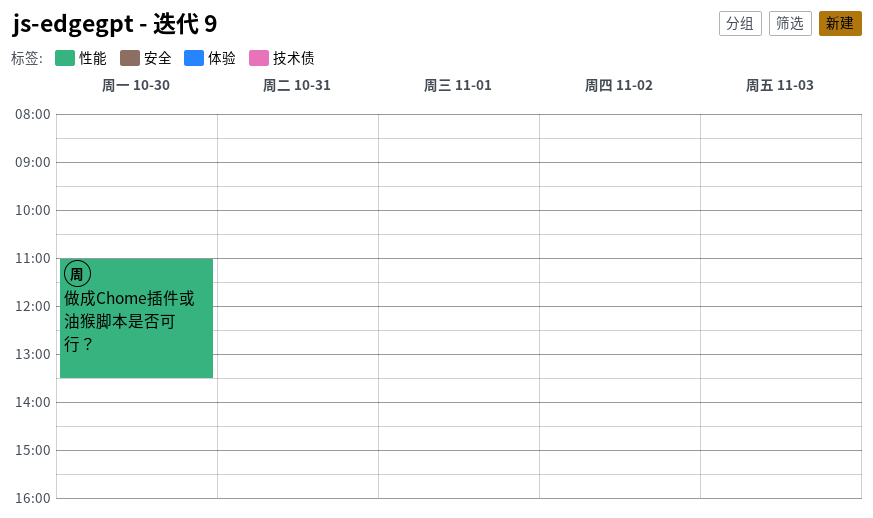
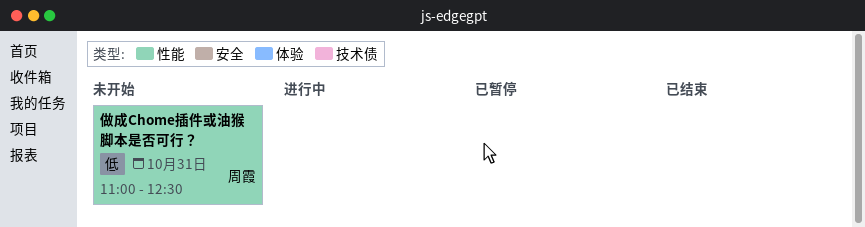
做成Chome插件或油猴脚本是否可行？, day: Oct 30 -> Oct 31
做成Chome插件或油猴脚本是否可行？, ends: 13:30 -> 12:30

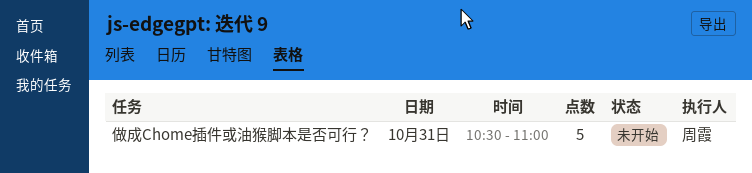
做成Chome插件或油猴脚本是否可行？, begins: 11:00 -> 10:30
做成Chome插件或油猴脚本是否可行？, ends: 12:30 -> 11:00

